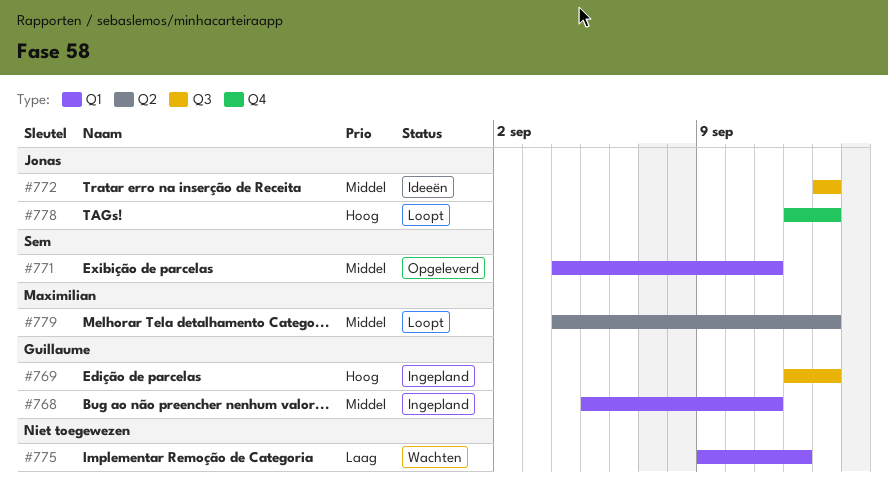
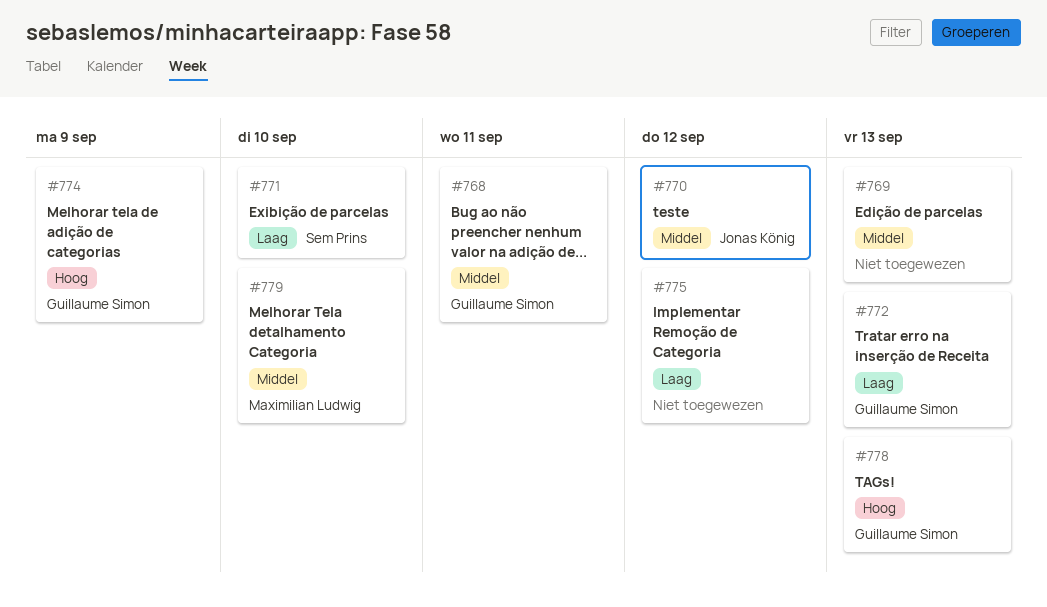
#769, owner: Guillaume Simon -> none
#769, priority: Hoog -> Middel
#770: none -> present
#771, priority: Middel -> Laag
#771, due: Sep 11 -> Sep 10
#772, owner: Jonas König -> Guillaume Simon
#772, priority: Middel -> Laag
#774: none -> present
#778, owner: Jonas König -> Guillaume Simon
#779, due: Sep 13 -> Sep 10

